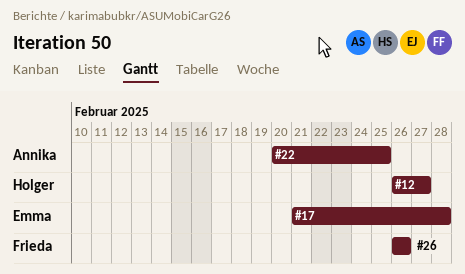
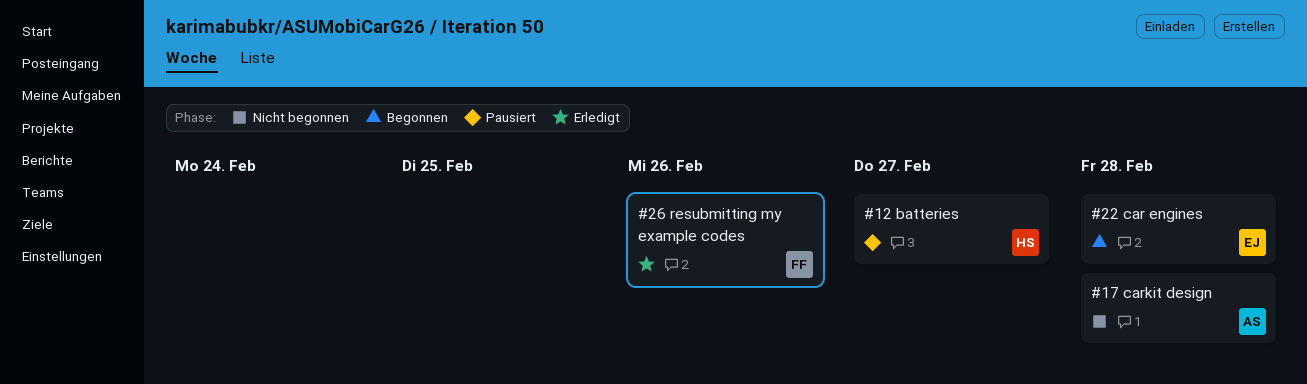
#17, owner: Emma -> Annika
#22, owner: Annika -> Emma
#22, due: Feb 25 -> Feb 28

